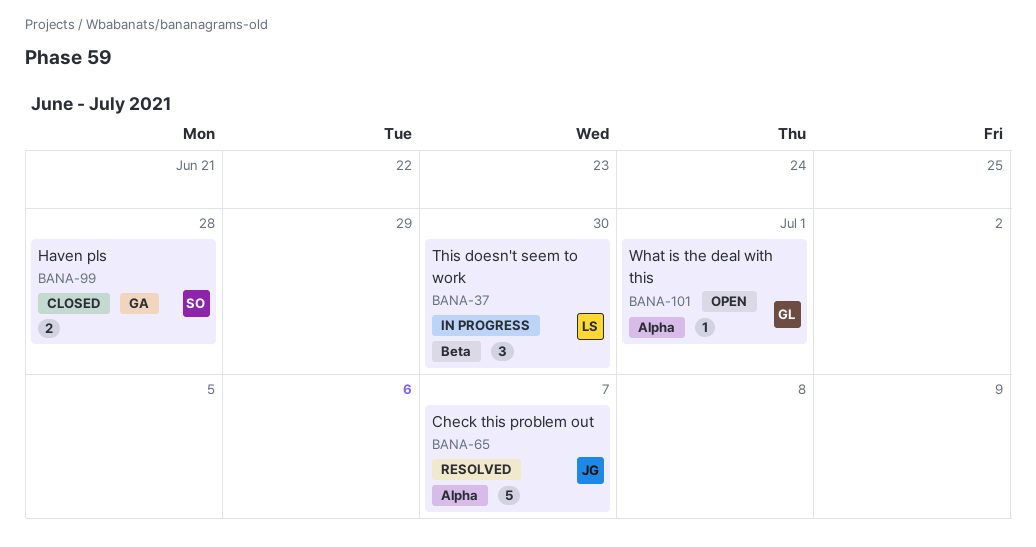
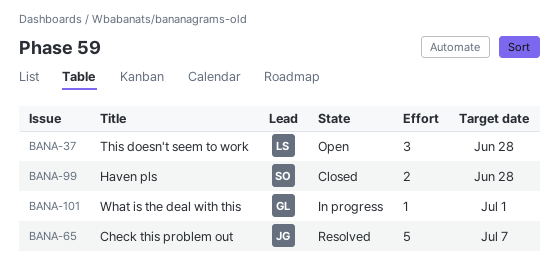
BANA-37, status: In progress -> Open
BANA-37, due: Jun 30 -> Jun 28
BANA-101, status: Open -> In progress

